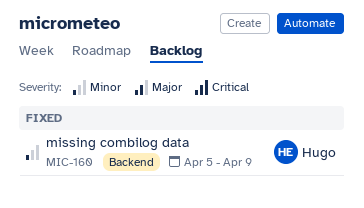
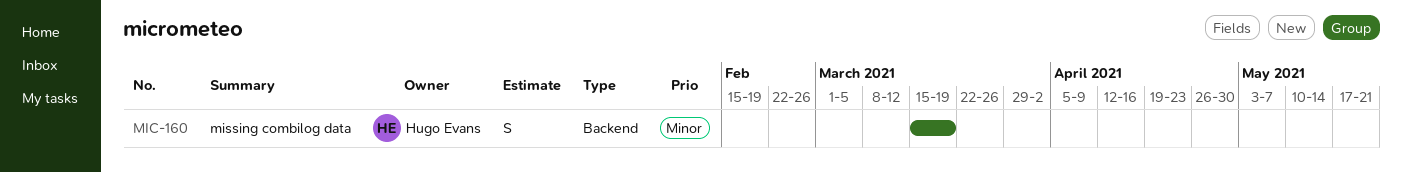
MIC-160, start: Apr 5 -> Mar 15
MIC-160, due: Apr 9 -> Mar 19

